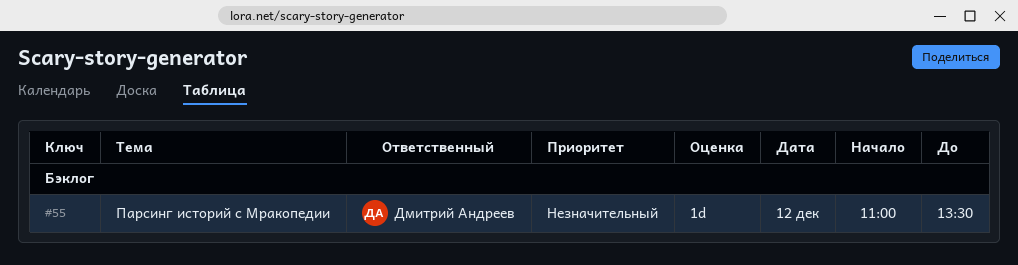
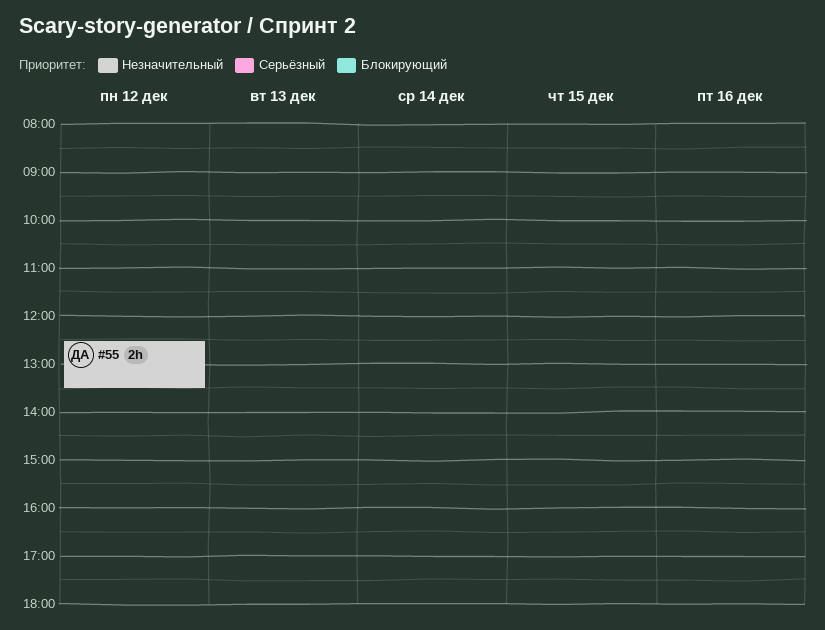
#55, estimate: 1d -> 2h
#55, begins: 11:00 -> 12:30

